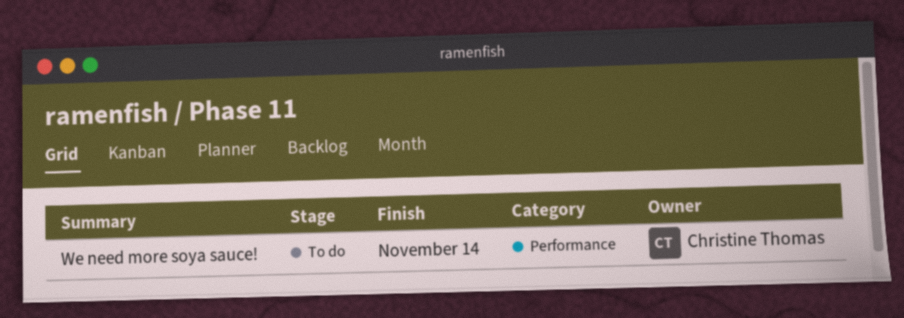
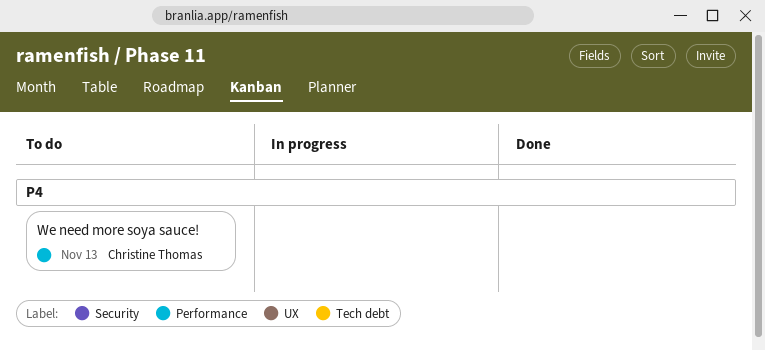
We need more soya sauce!, due: Nov 14 -> Nov 13

